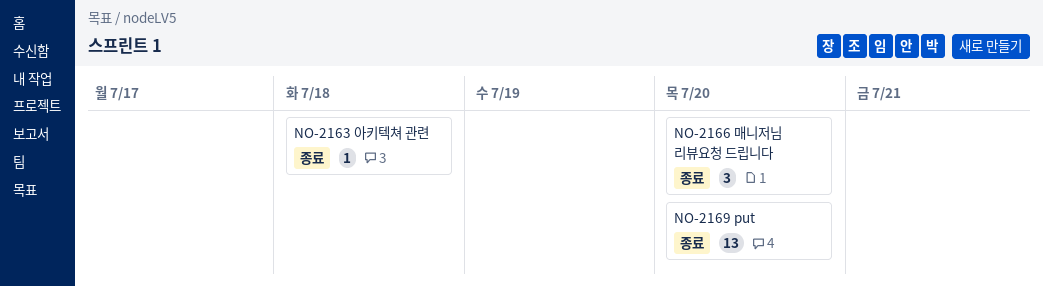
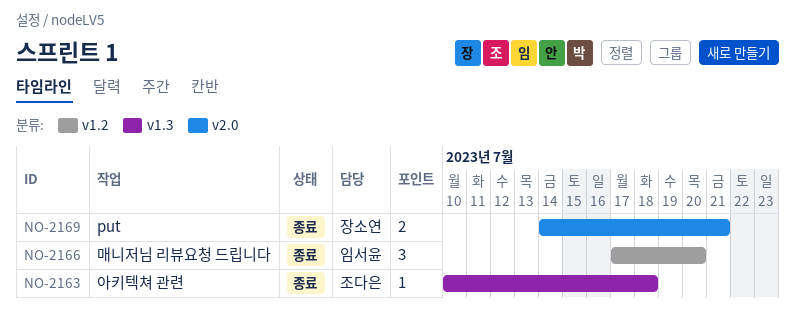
NO-2169, estimate: 13 -> 2
NO-2169, due: Jul 20 -> Jul 21

